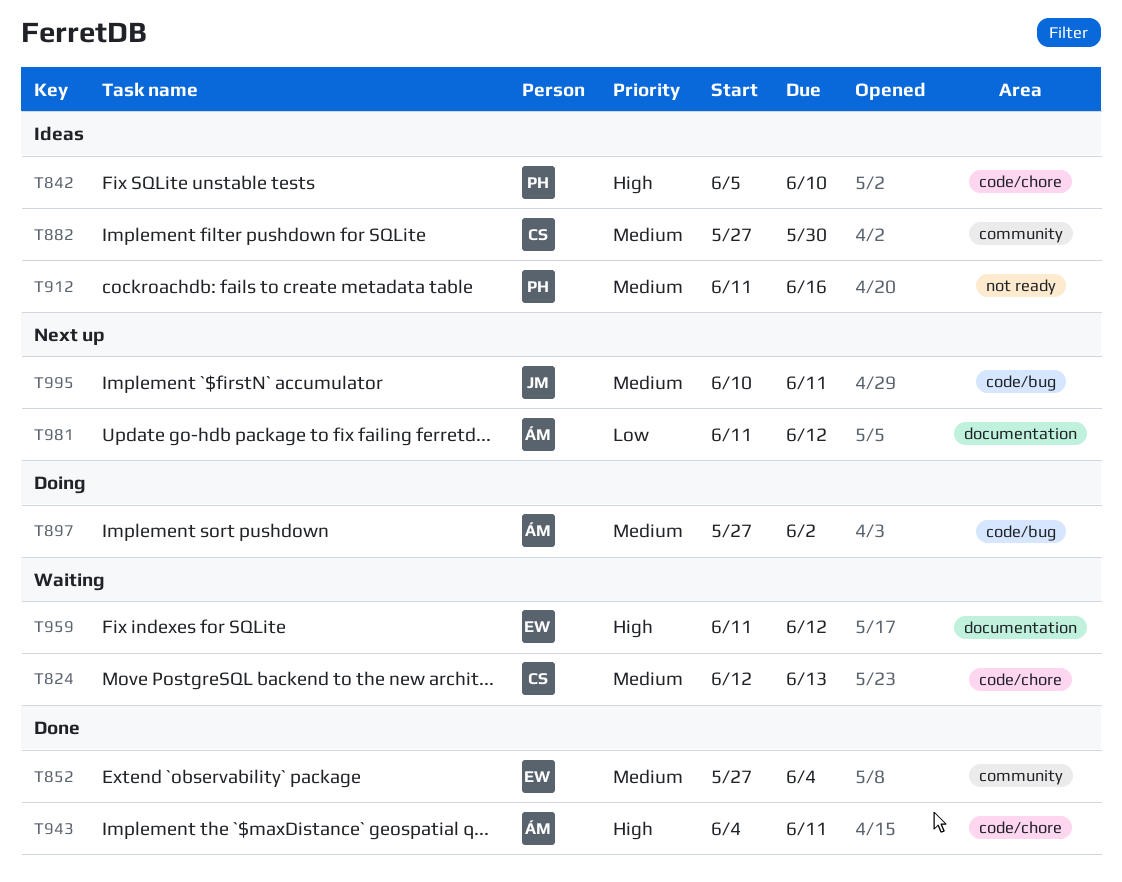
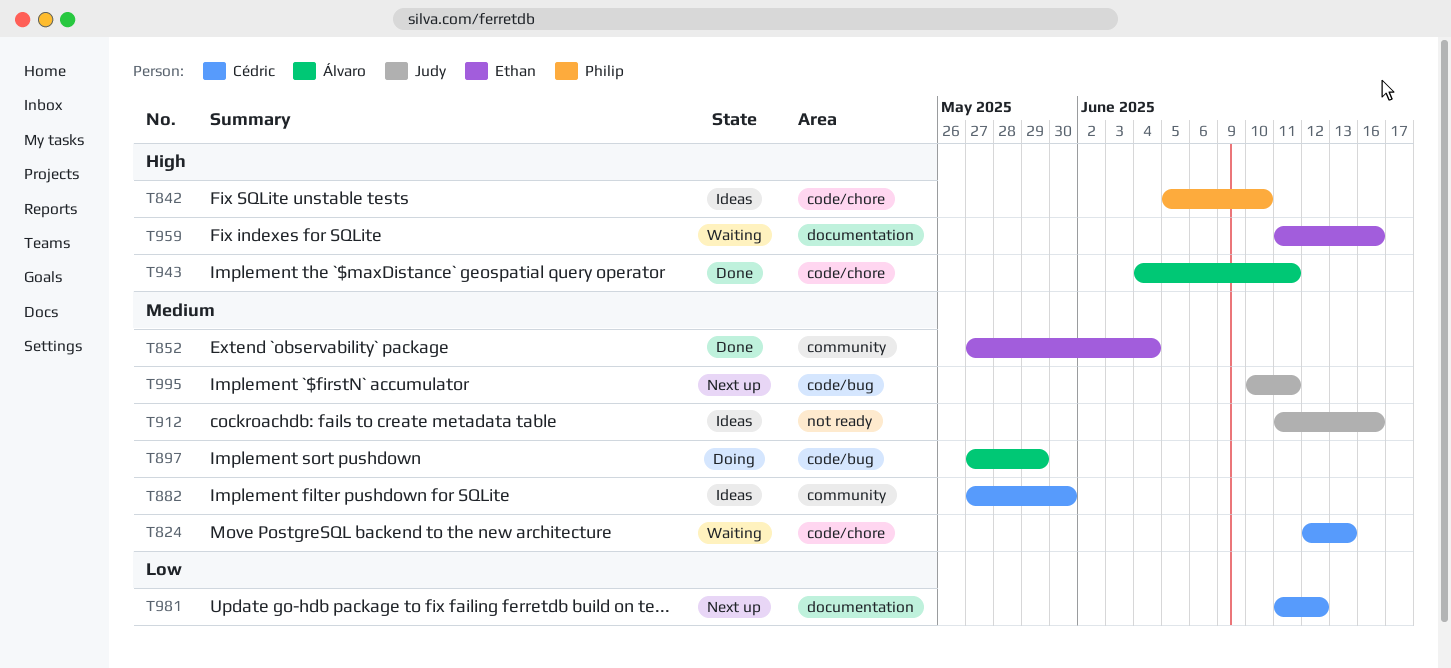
T897, due: Jun 2 -> May 29
T912, owner: Philip -> Judy
T959, due: Jun 12 -> Jun 16
T981, owner: Álvaro -> Cédric

